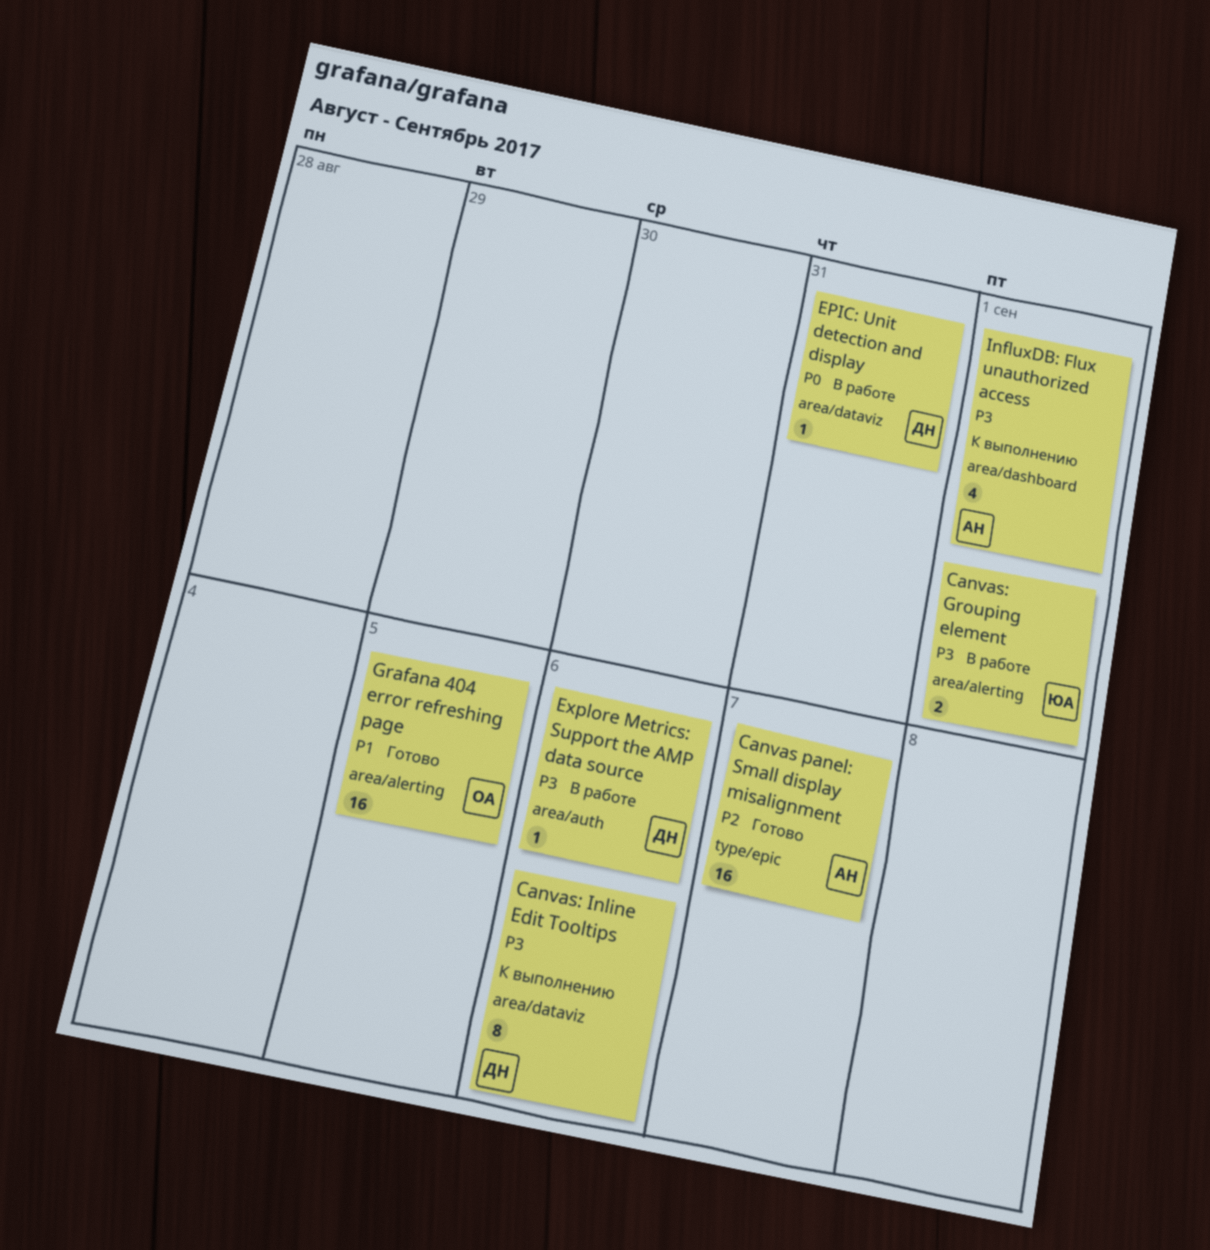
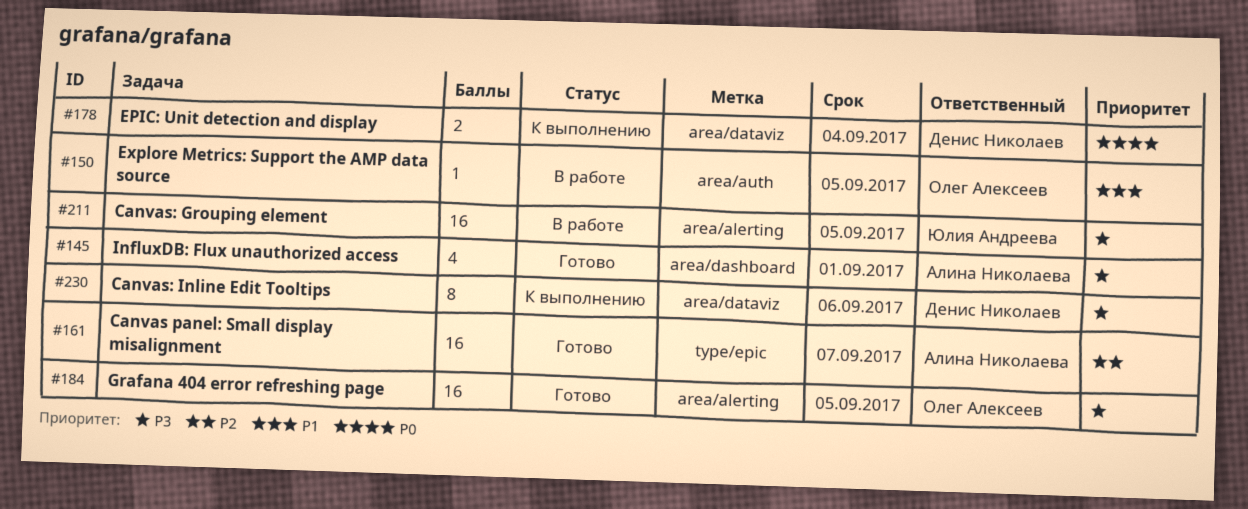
Canvas: Grouping element, estimate: 2 -> 16
Canvas: Grouping element, due: Sep 1 -> Sep 5
EPIC: Unit detection and display, status: В работе -> К выполнению
EPIC: Unit detection and display, estimate: 1 -> 2
EPIC: Unit detection and display, due: Aug 31 -> Sep 4
Explore Metrics: Support the AMP data source, owner: Денис Николаев -> Олег Алексеев
Explore Metrics: Support the AMP data source, priority: P3 -> P1
Explore Metrics: Support the AMP data source, due: Sep 6 -> Sep 5
Grafana 404 error refreshing page, priority: P1 -> P3
InfluxDB: Flux unauthorized access, status: К выполнению -> Готово

